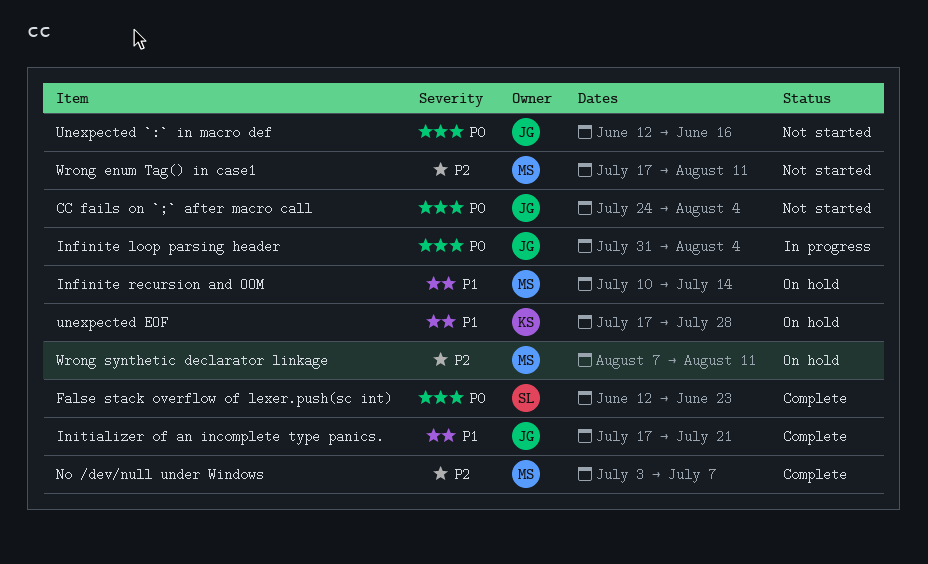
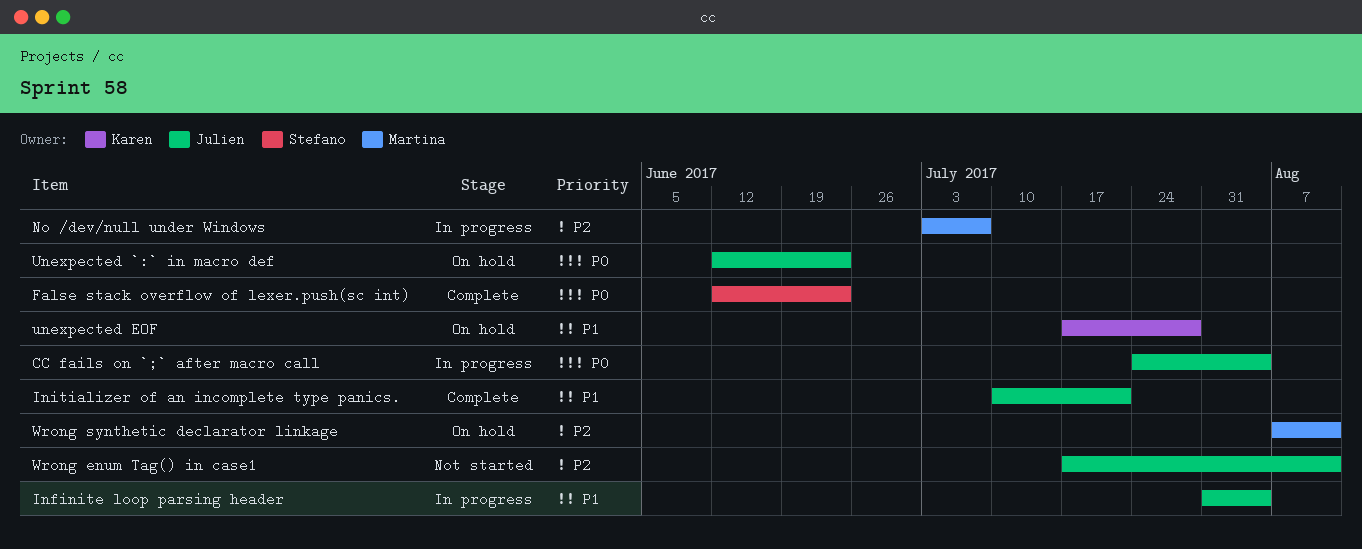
CC fails on `;` after macro call, status: Not started -> In progress
Infinite loop parsing header, priority: P0 -> P1
Infinite recursion and OOM: present -> none
Initializer of an incomplete type panics., start: Jul 17 -> Jul 10
No /dev/null under Windows, status: Complete -> In progress
Unexpected `:` in macro def, status: Not started -> On hold
Unexpected `:` in macro def, due: Jun 16 -> Jun 23
Wrong enum Tag() in case1, owner: Martina -> Julien

